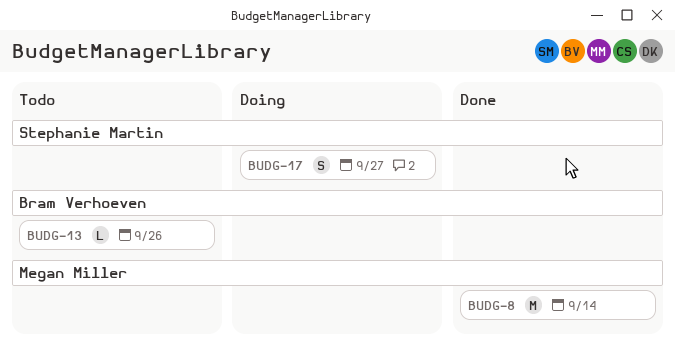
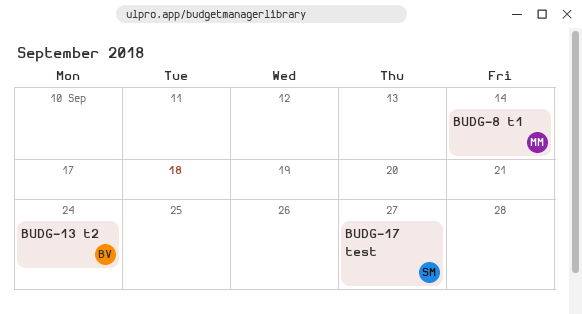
BUDG-13, due: Sep 26 -> Sep 24

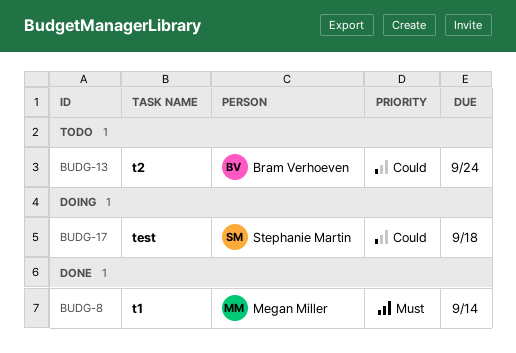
BUDG-17, due: Sep 27 -> Sep 18

